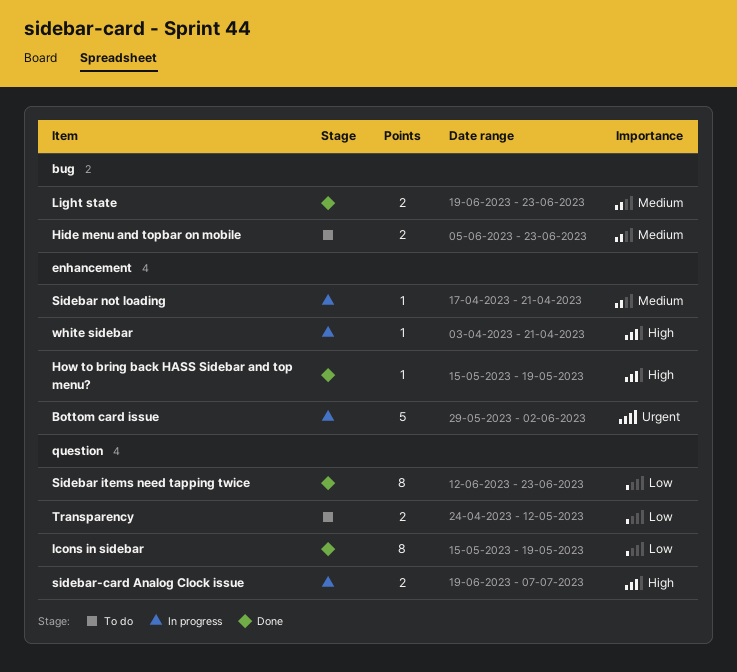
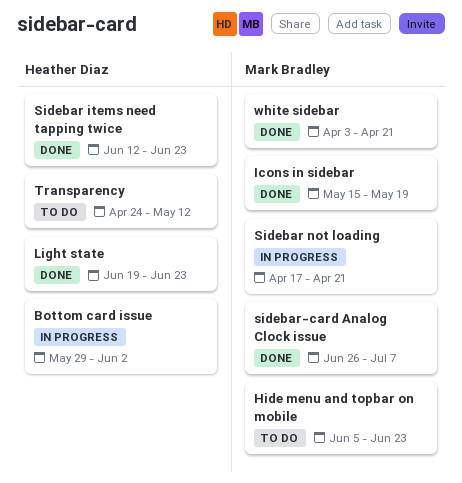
How to bring back HASS Sidebar and top menu?: present -> none
sidebar-card Analog Clock issue, status: In progress -> Done
sidebar-card Analog Clock issue, start: Jun 19 -> Jun 26
white sidebar, status: In progress -> Done

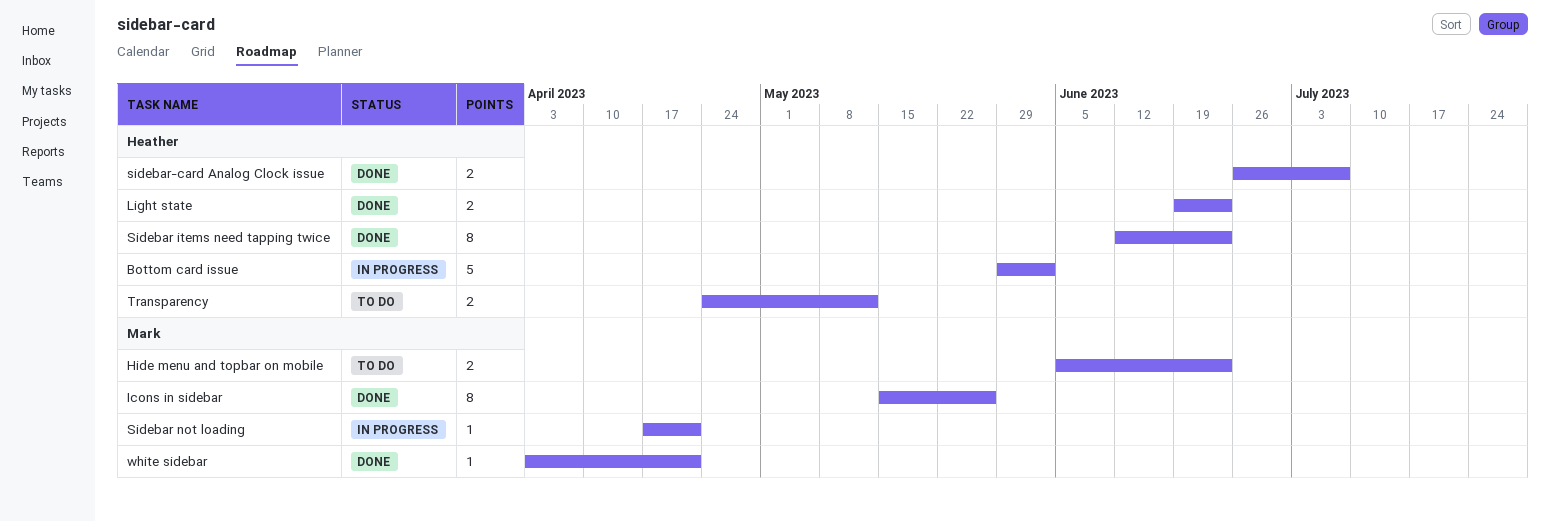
Icons in sidebar, due: May 19 -> May 26
sidebar-card Analog Clock issue, owner: Mark Bradley -> Heather Diaz

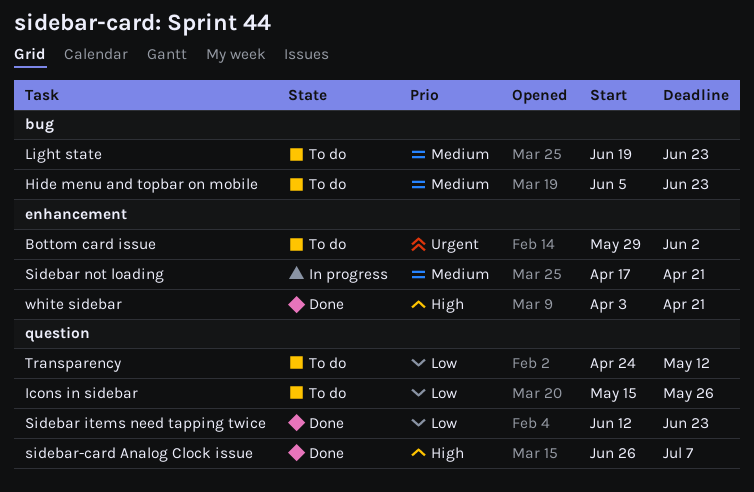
Bottom card issue, status: In progress -> To do
Icons in sidebar, status: Done -> To do
Light state, status: Done -> To do

